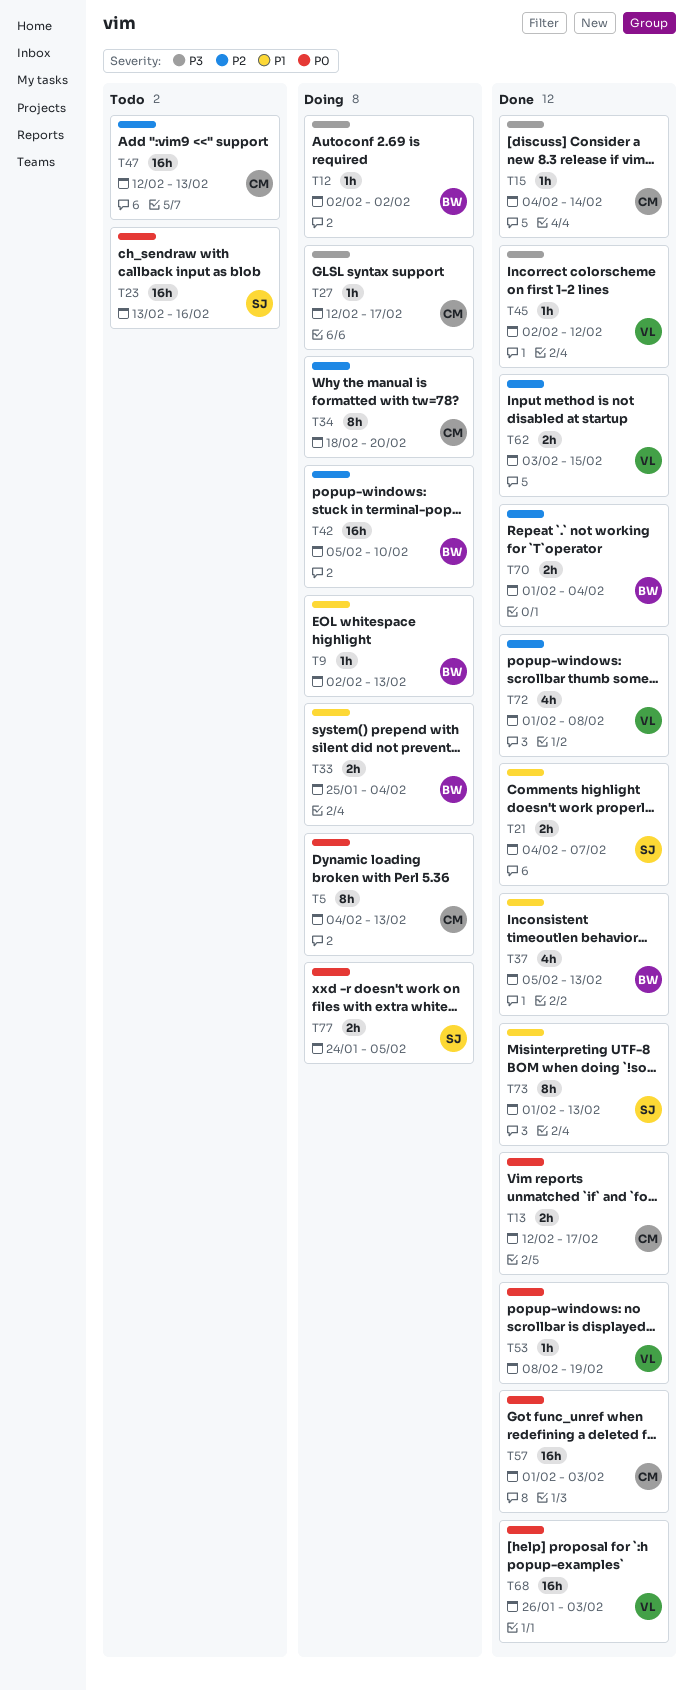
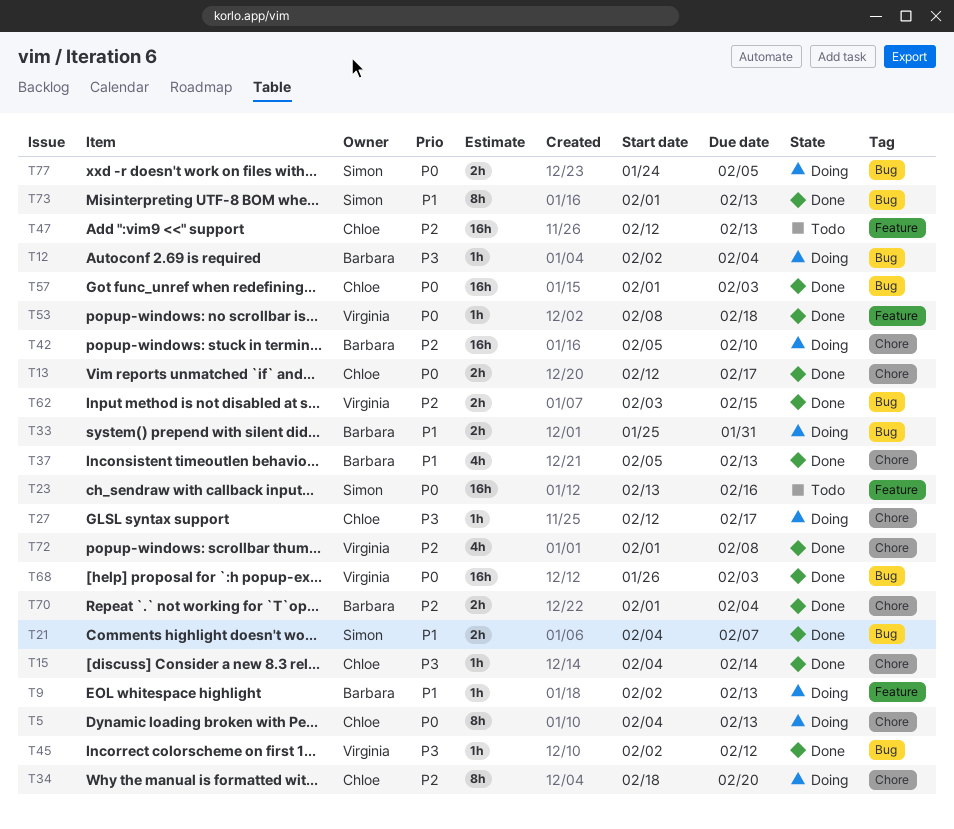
T12, due: Feb 2 -> Feb 4
T33, due: Feb 4 -> Jan 31
T53, due: Feb 19 -> Feb 18

